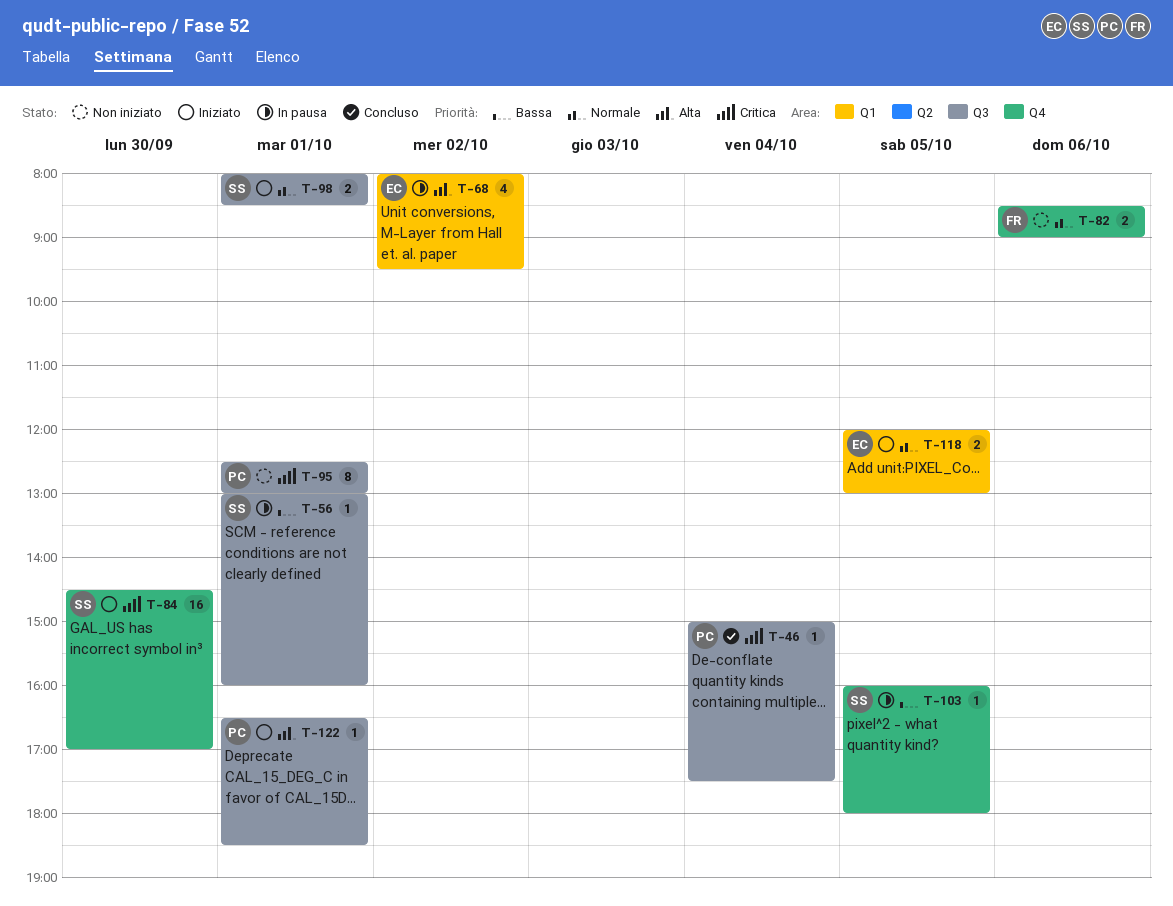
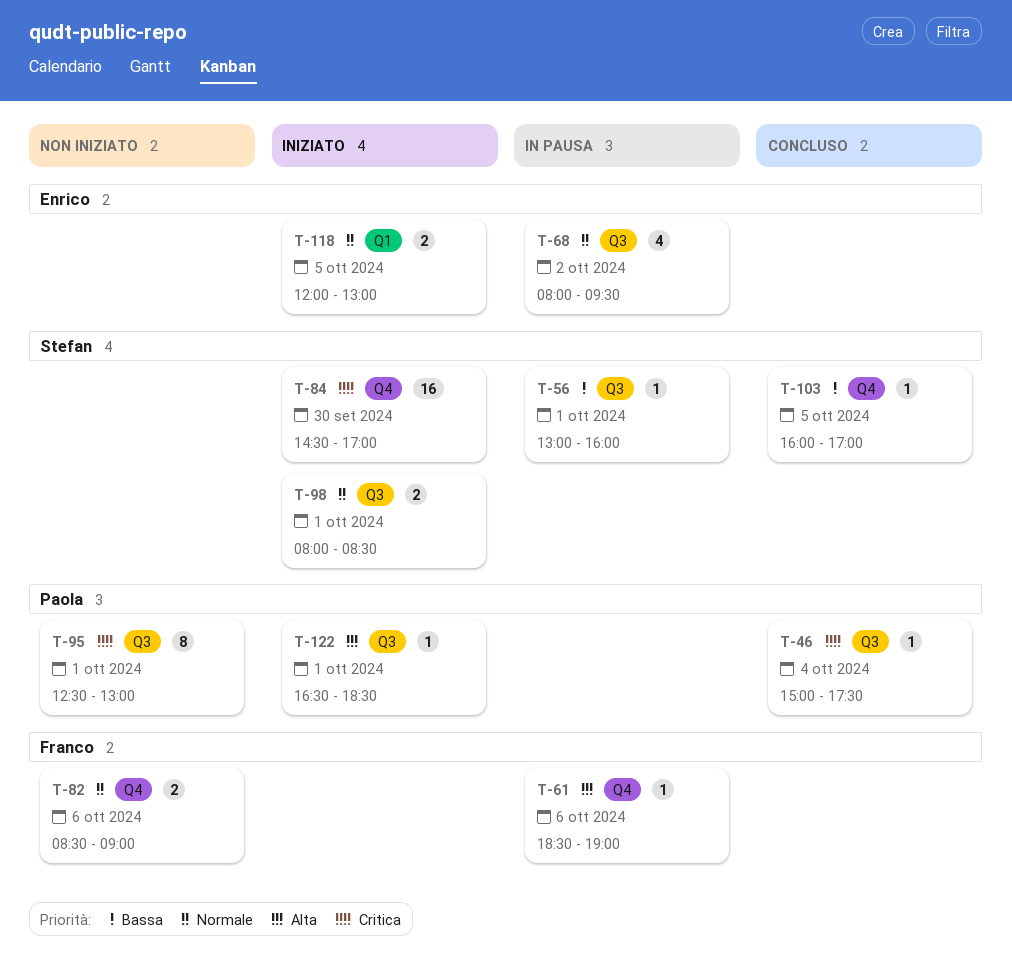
T-61: none -> present
T-68, priority: Alta -> Normale
T-68, label: Q1 -> Q3
T-103, status: In pausa -> Concluso
T-103, ends: 18:00 -> 17:00

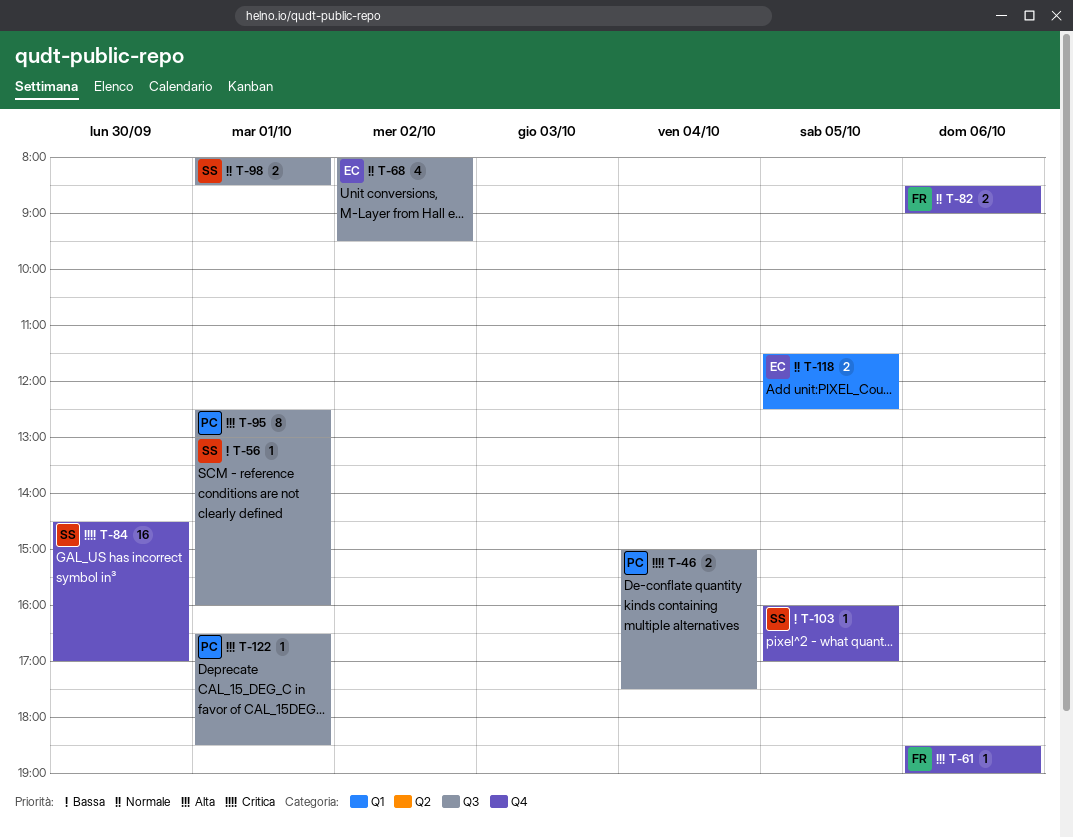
T-46, estimate: 1 -> 2
T-95, priority: Critica -> Alta
T-118, begins: 12:00 -> 11:30
T-118, ends: 13:00 -> 12:30

